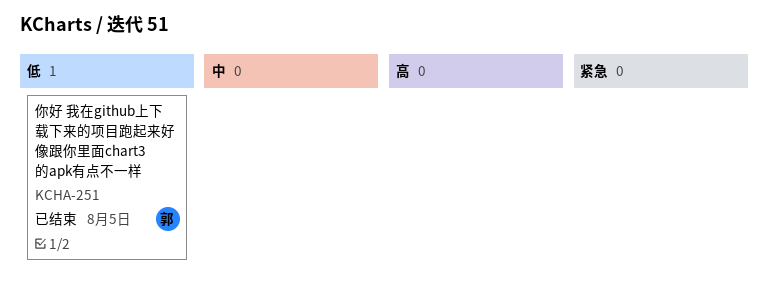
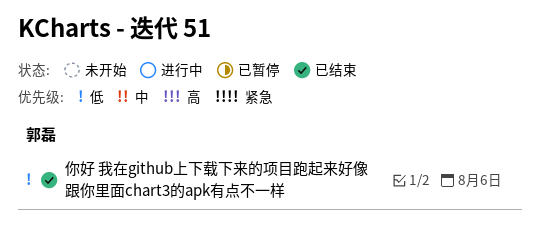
你好 我在github上下载下来的项目跑起来好像跟你里面chart3的apk有点不一样, due: Aug 5 -> Aug 6

